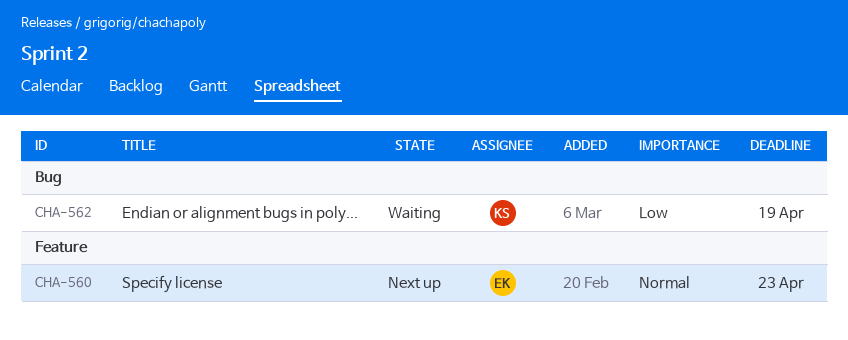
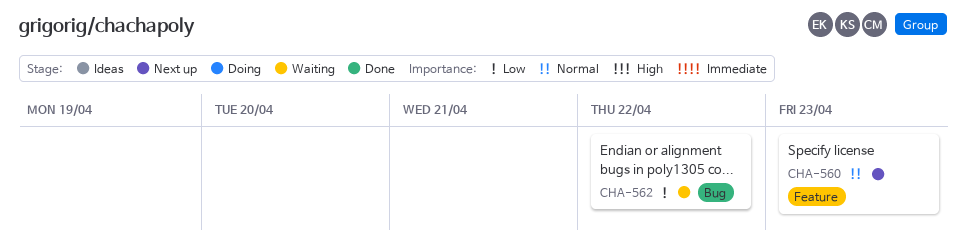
CHA-562, due: Apr 19 -> Apr 22

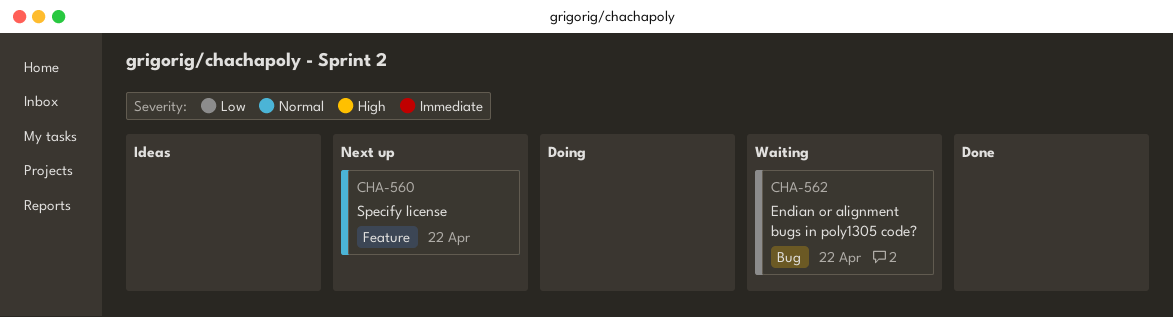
CHA-560, due: Apr 23 -> Apr 22

